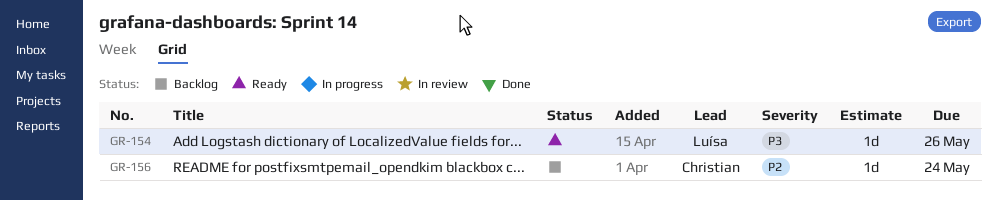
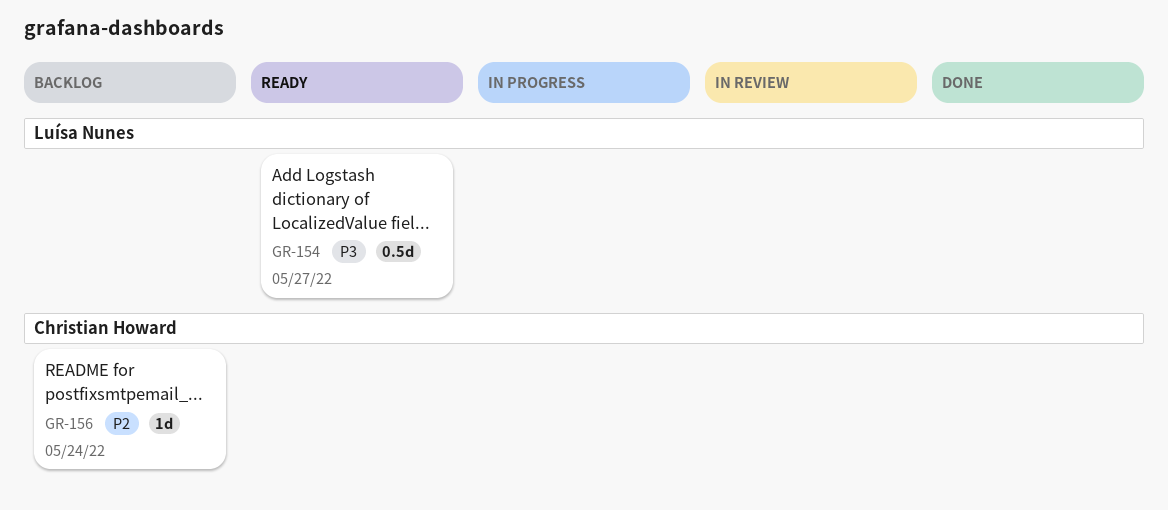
GR-154, estimate: 1d -> 0.5d
GR-154, due: May 26 -> May 27

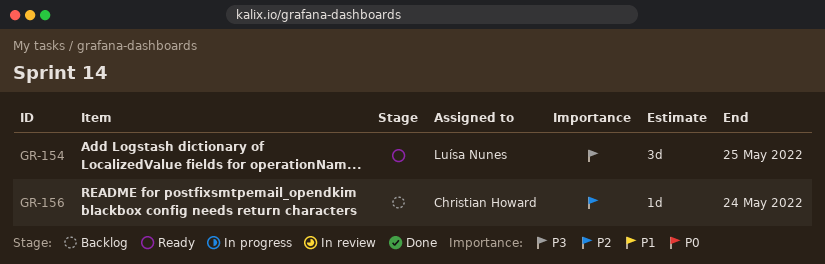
GR-154, estimate: 0.5d -> 3d
GR-154, due: May 27 -> May 25

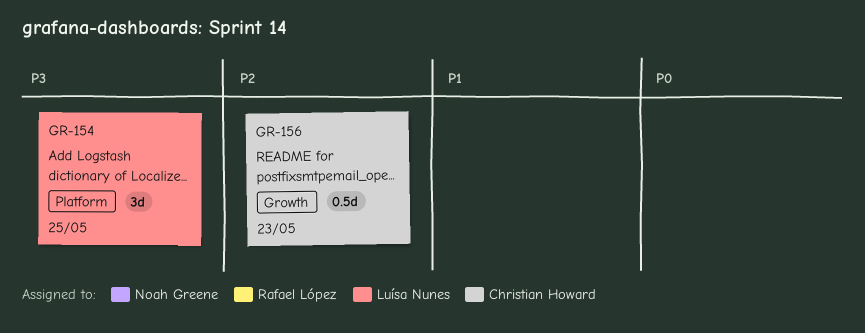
GR-156, estimate: 1d -> 0.5d
GR-156, due: May 24 -> May 23

